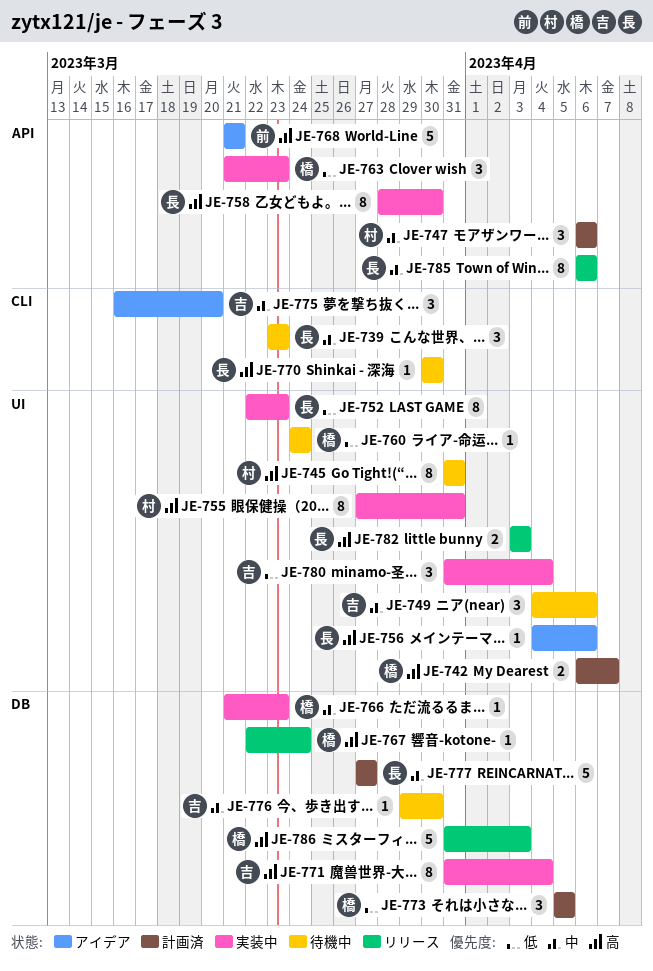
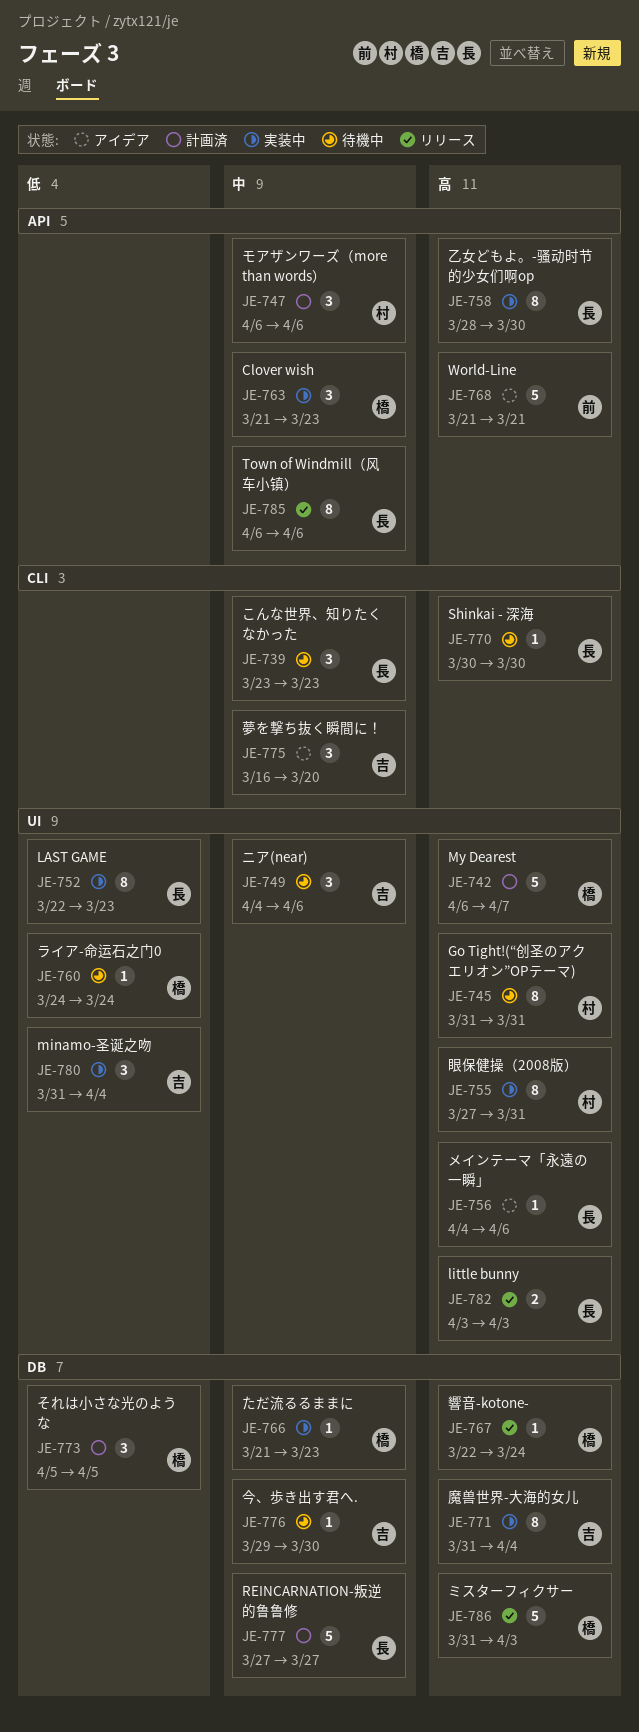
JE-742, estimate: 2 -> 5
JE-763, priority: 低 -> 中

